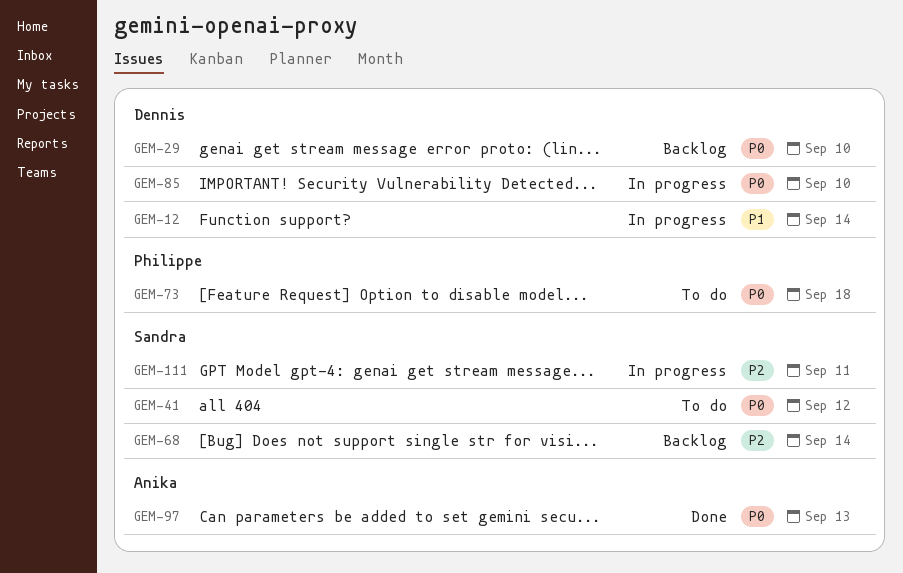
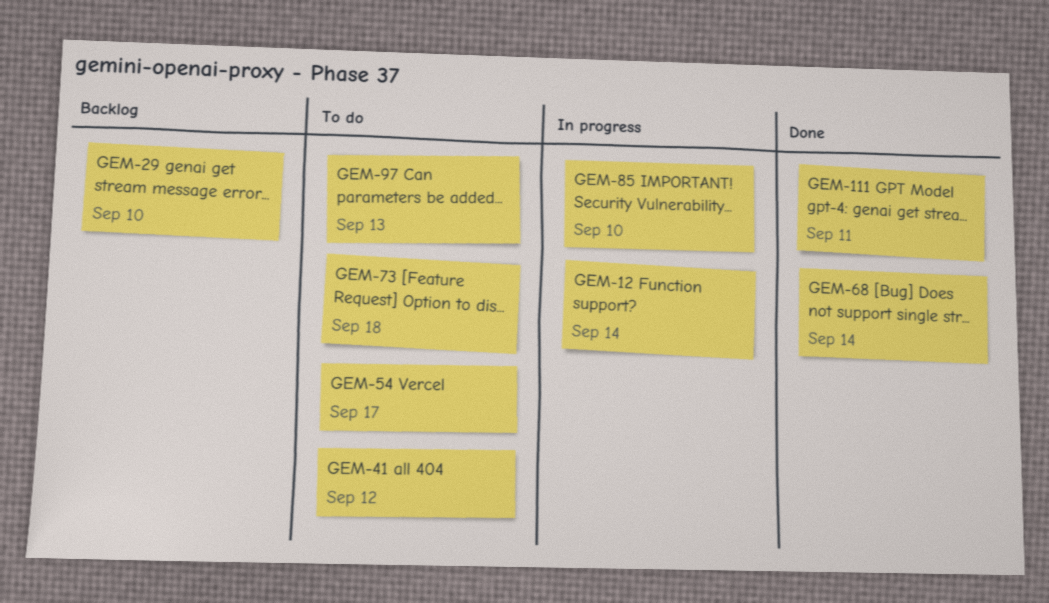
GEM-54: none -> present
GEM-68, status: Backlog -> Done
GEM-97, status: Done -> To do
GEM-111, status: In progress -> Done

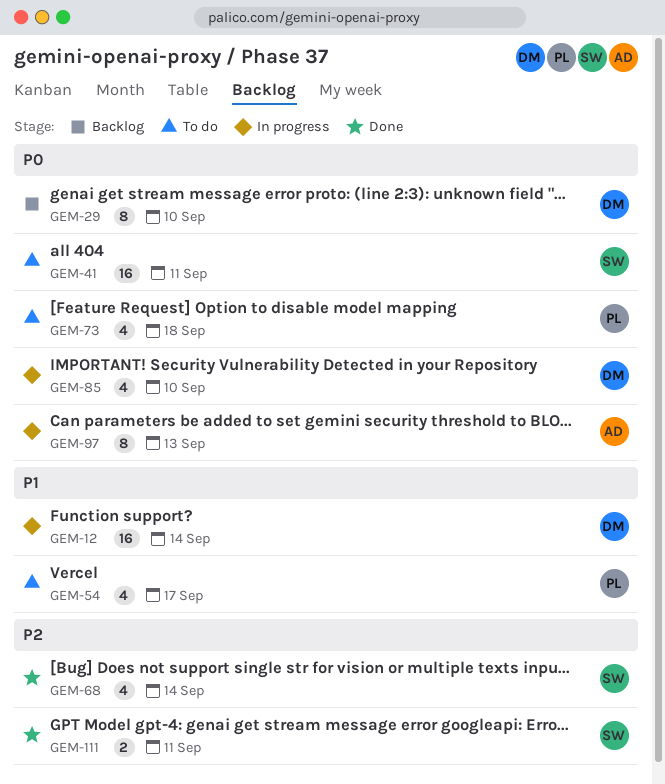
GEM-41, due: Sep 12 -> Sep 11
GEM-97, status: To do -> In progress

